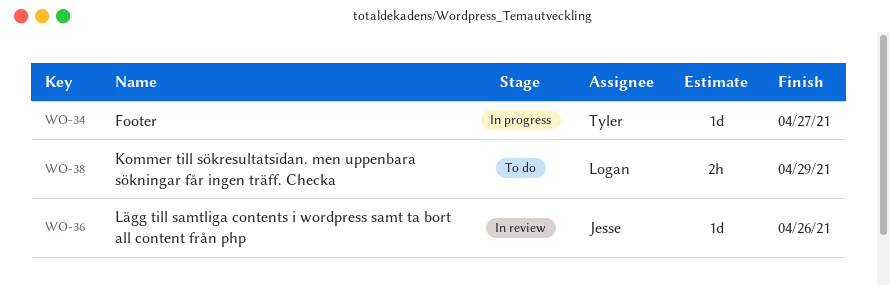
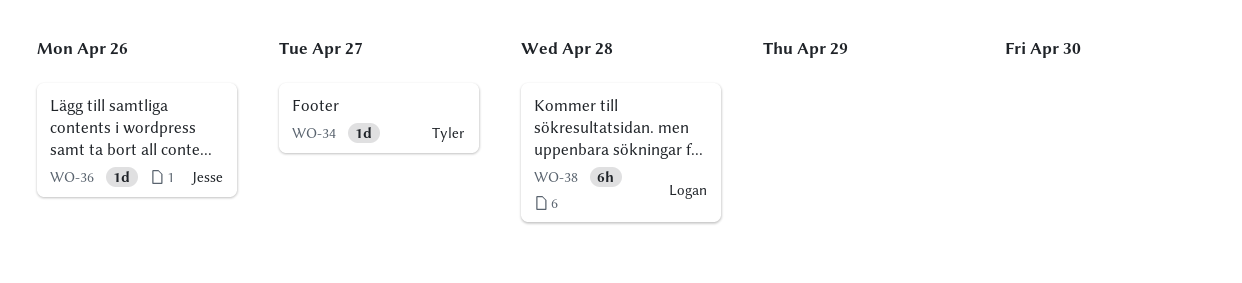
WO-38, estimate: 2h -> 6h
WO-38, due: Apr 29 -> Apr 28

